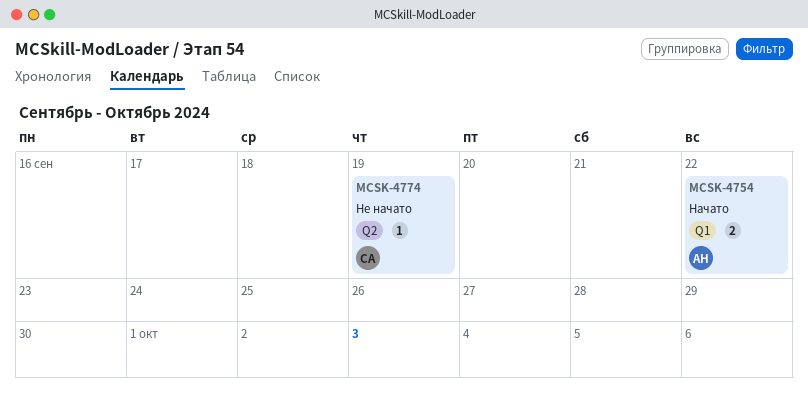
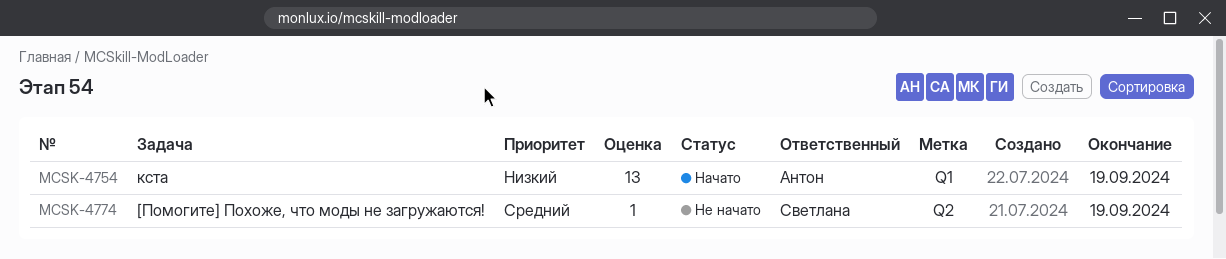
MCSK-4754, estimate: 2 -> 13
MCSK-4754, due: Sep 22 -> Sep 19

